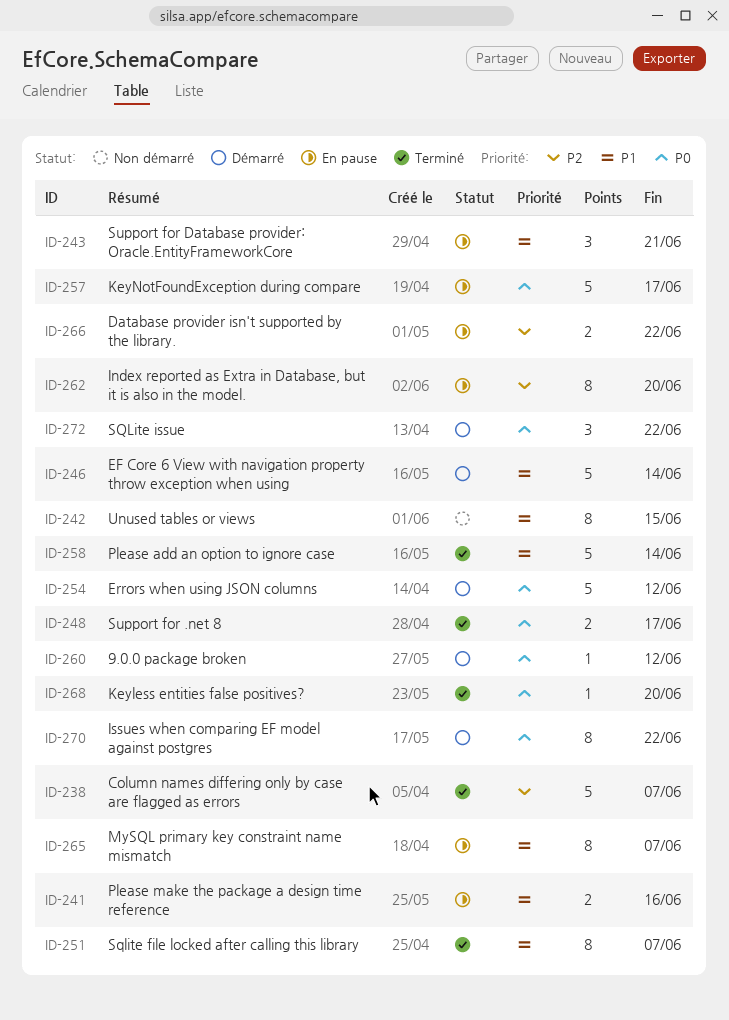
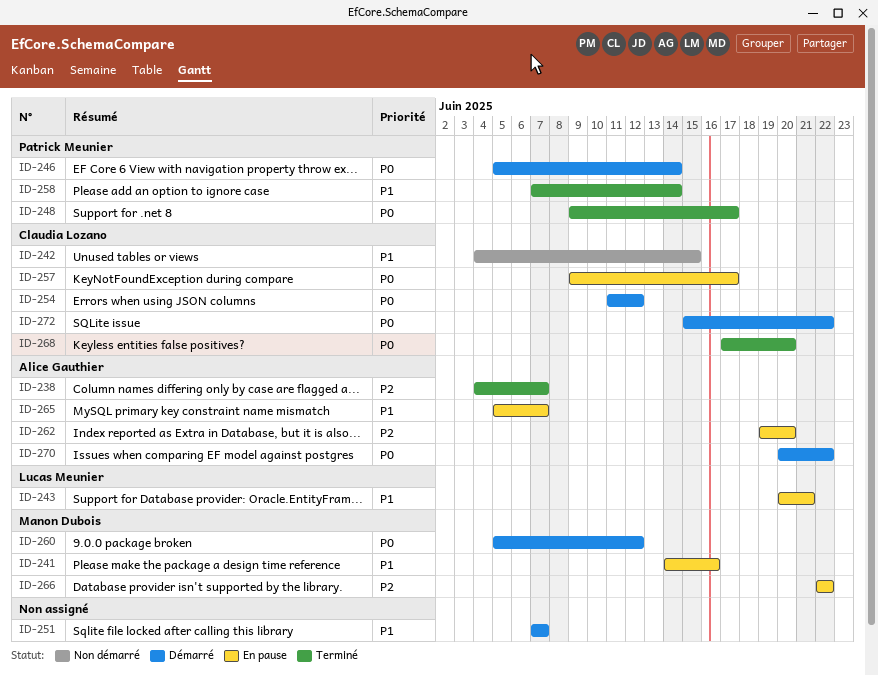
ID-246, priority: P1 -> P0
ID-251, status: Terminé -> Démarré

